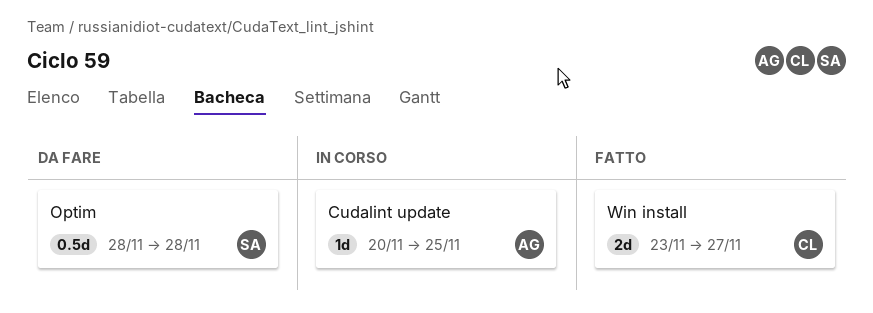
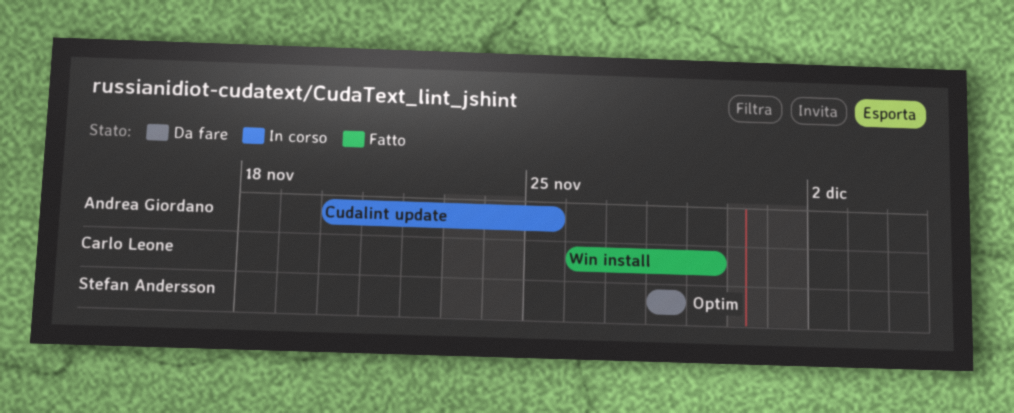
Win install, start: Nov 23 -> Nov 26
Win install, due: Nov 27 -> Nov 29

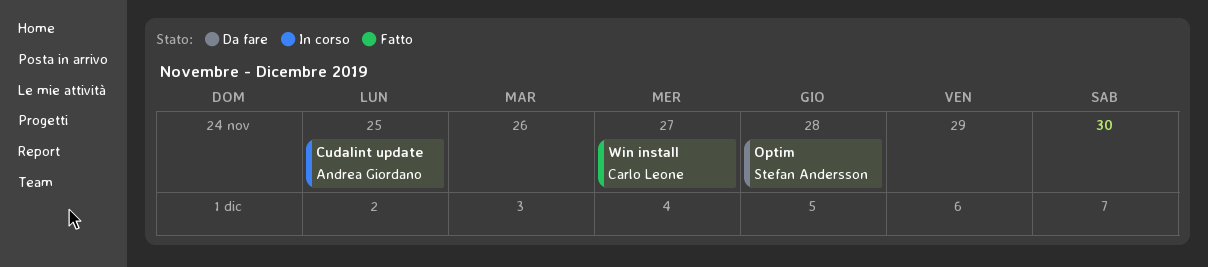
Win install, due: Nov 29 -> Nov 27

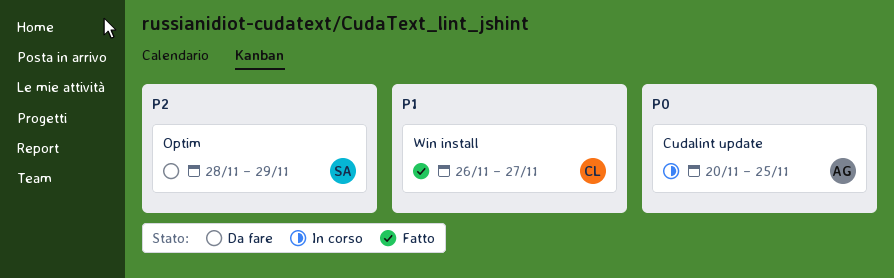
Optim, due: Nov 28 -> Nov 29

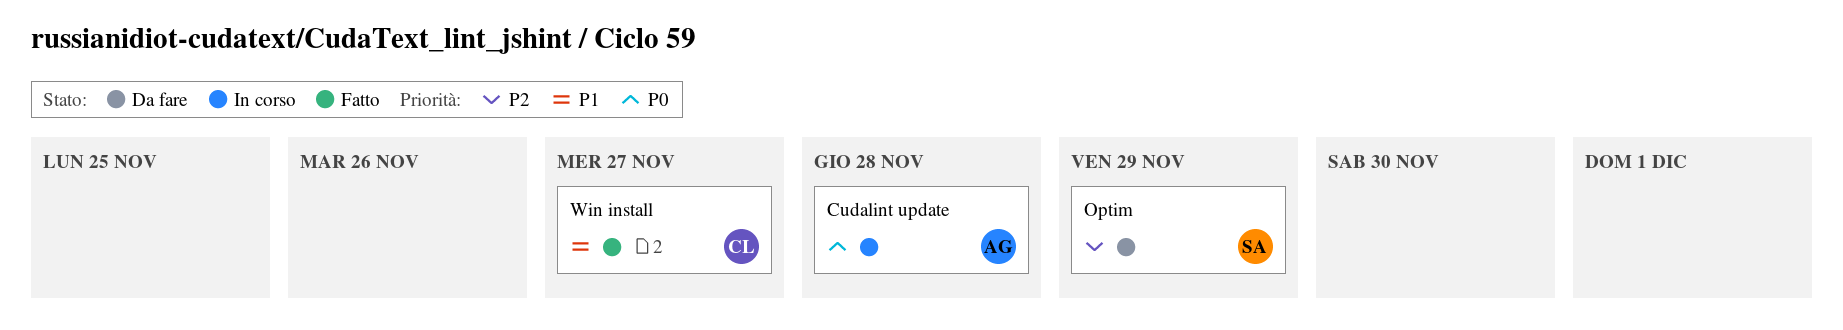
Cudalint update, due: Nov 25 -> Nov 28

